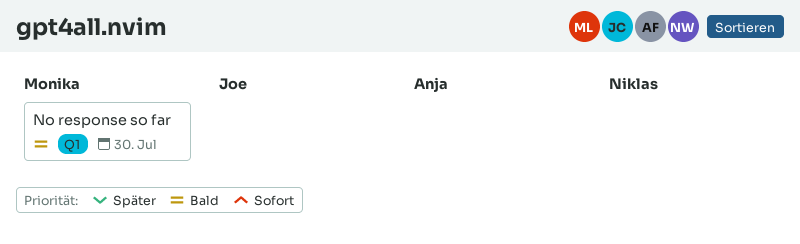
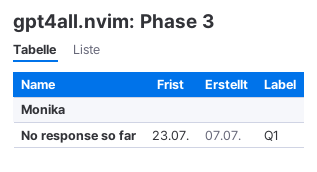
No response so far, due: Jul 30 -> Jul 23

